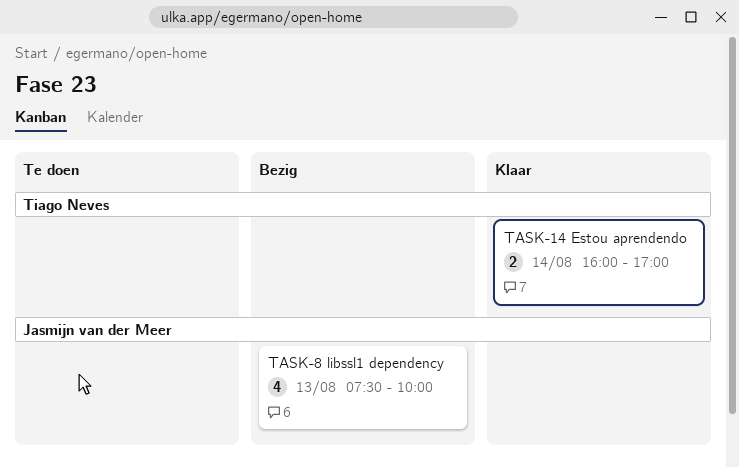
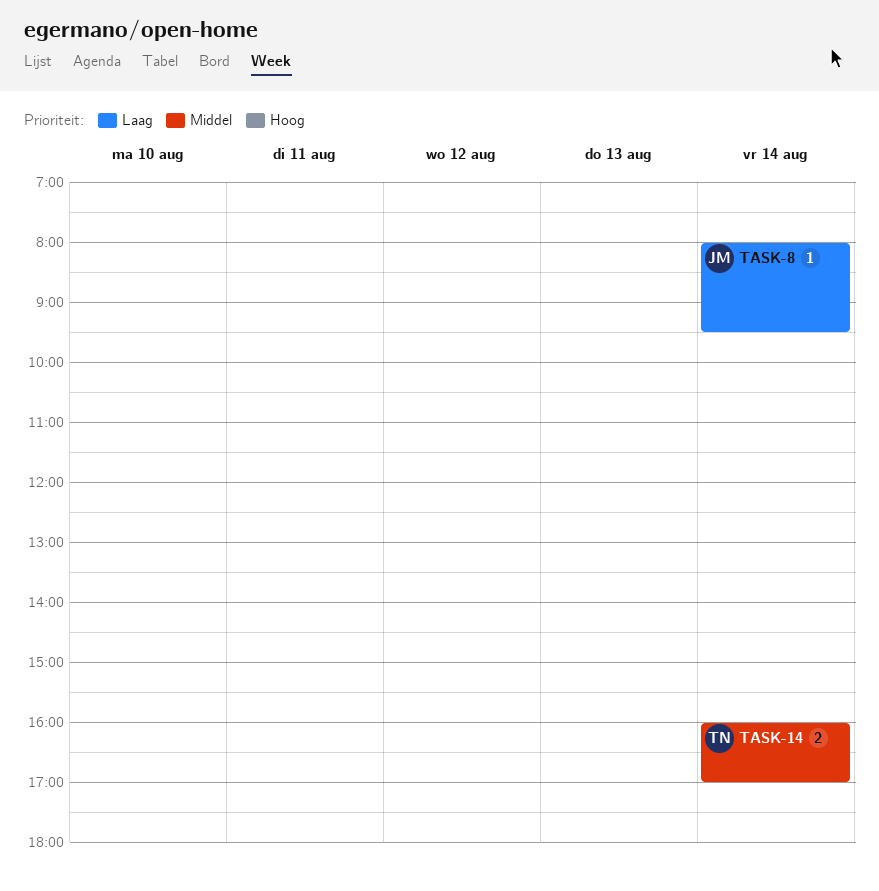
TASK-8, estimate: 4 -> 1
TASK-8, day: Aug 13 -> Aug 14
TASK-8, begins: 07:30 -> 08:00
TASK-8, ends: 10:00 -> 09:30

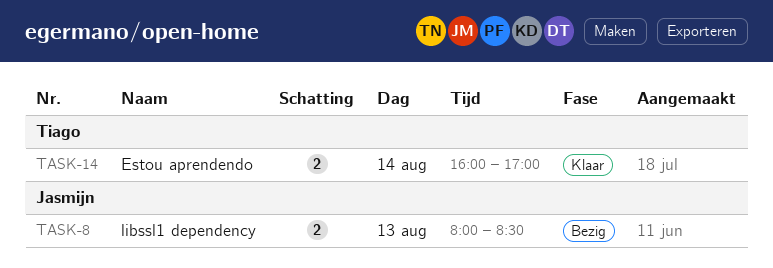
TASK-8, estimate: 1 -> 2
TASK-8, day: Aug 14 -> Aug 13
TASK-8, ends: 09:30 -> 08:30

